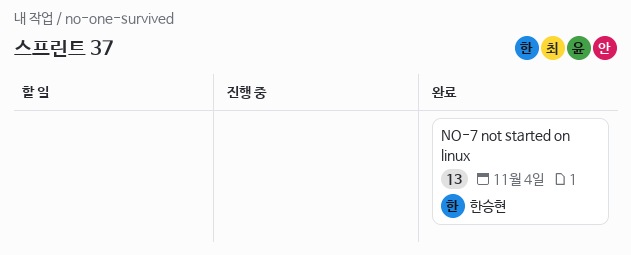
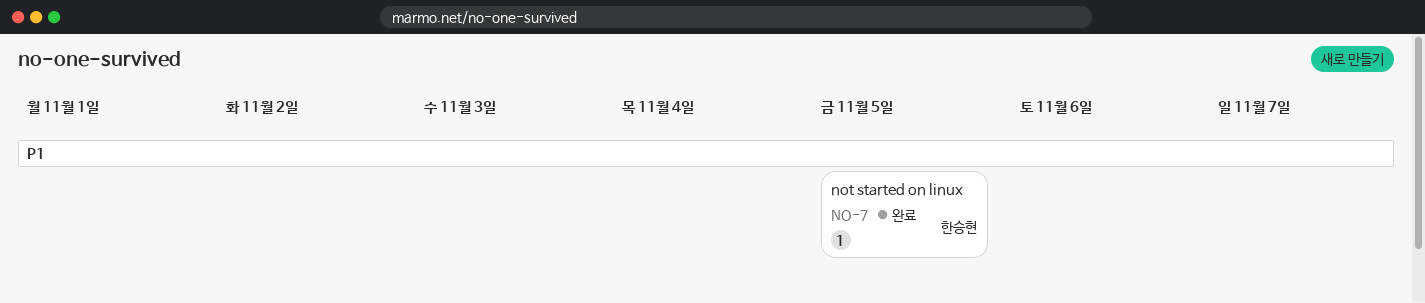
NO-7, estimate: 13 -> 1
NO-7, due: Nov 4 -> Nov 5

